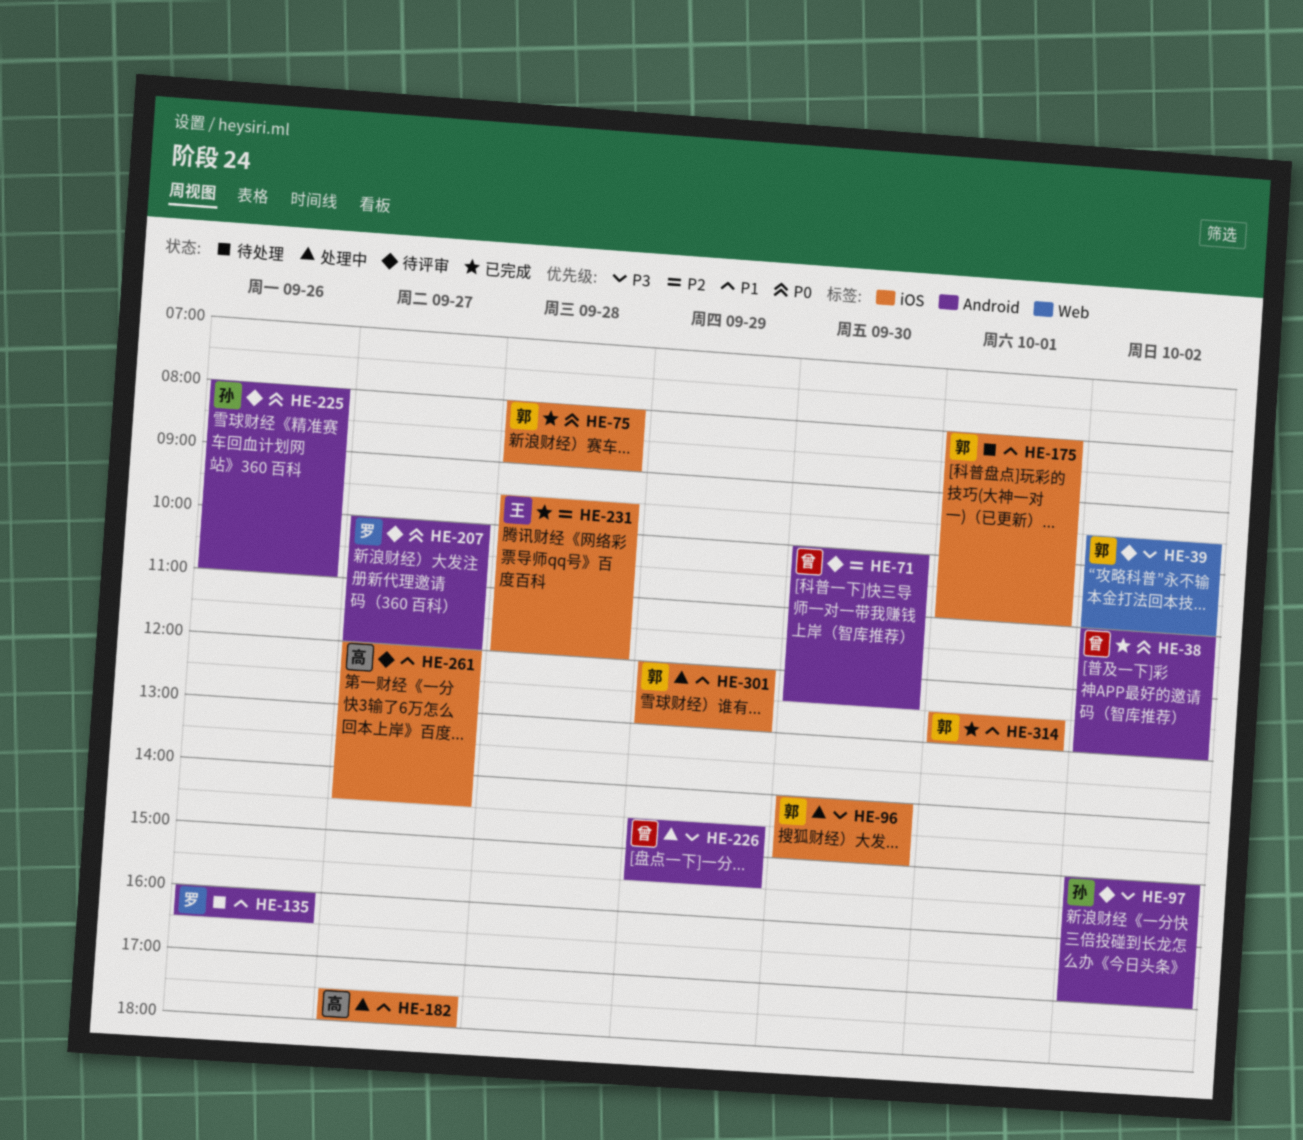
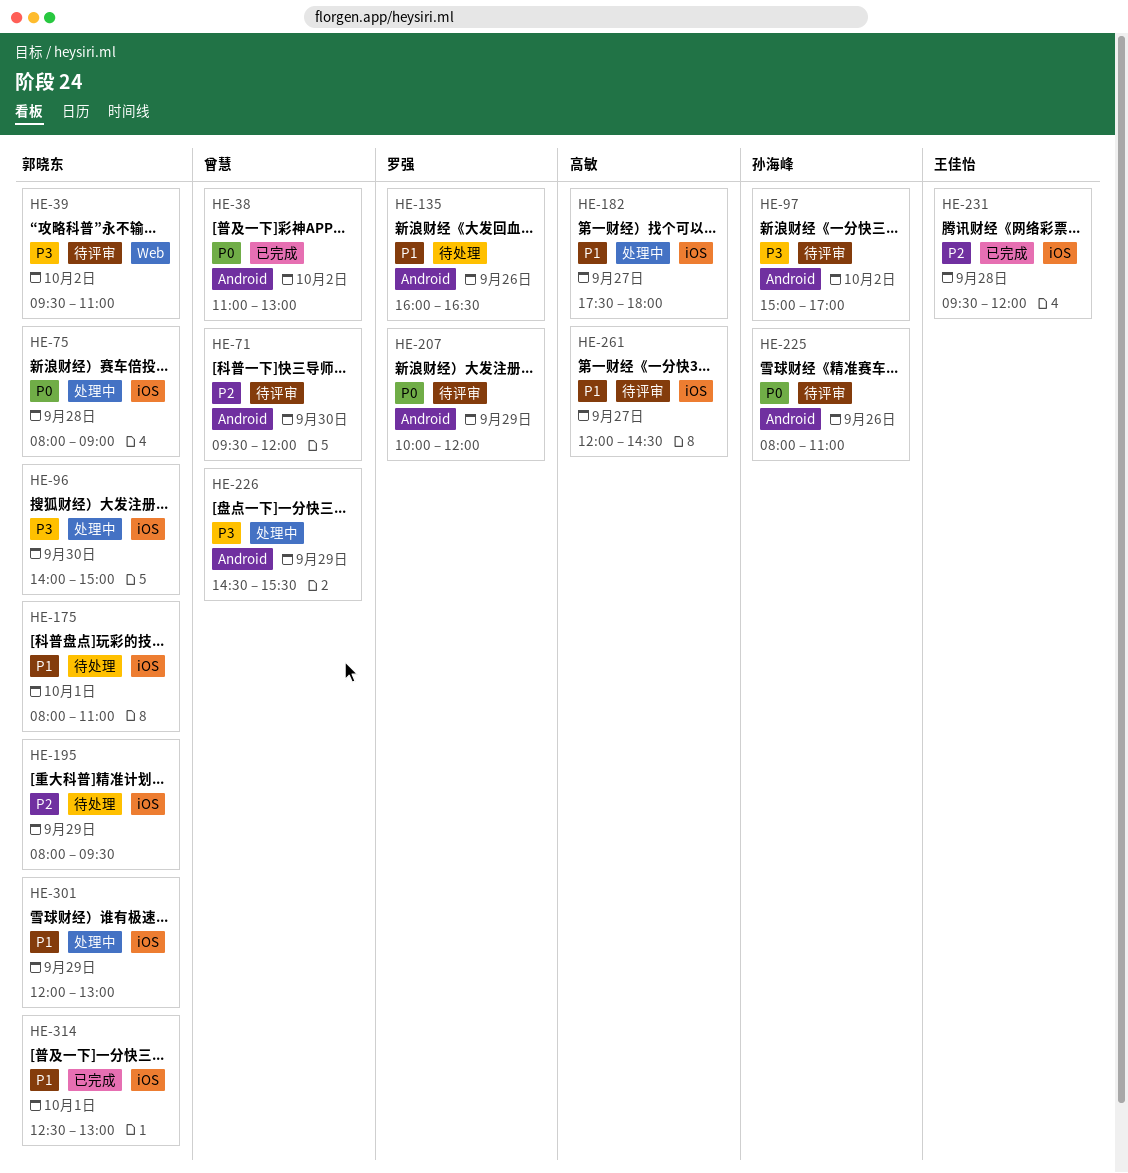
HE-71, begins: 10:00 -> 09:30
HE-71, ends: 12:30 -> 12:00
HE-75, status: 已完成 -> 处理中
HE-195: none -> present
HE-207, day: Sep 27 -> Sep 29

